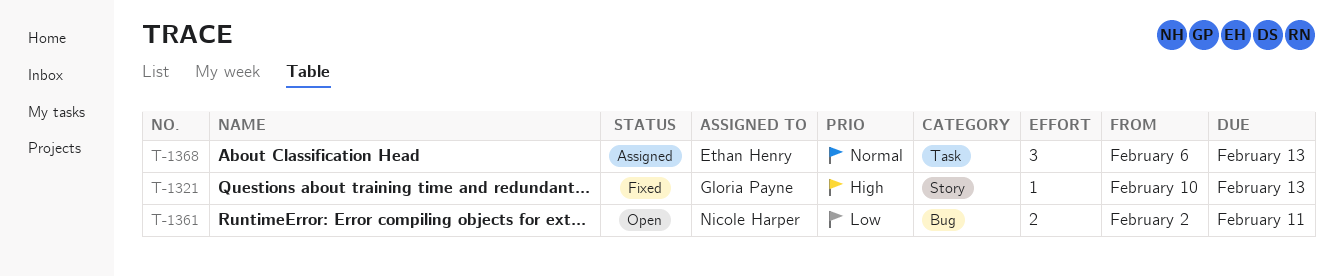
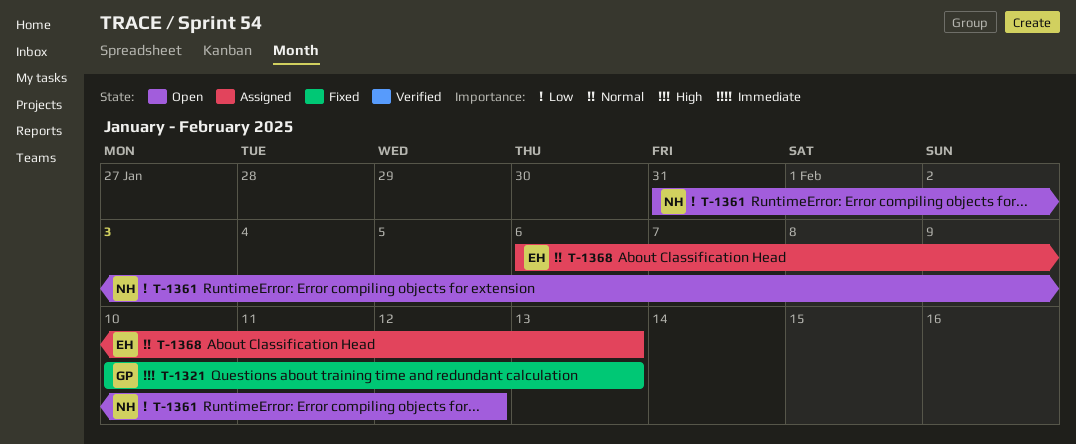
T-1361, start: Feb 2 -> Jan 31
T-1361, due: Feb 11 -> Feb 12

